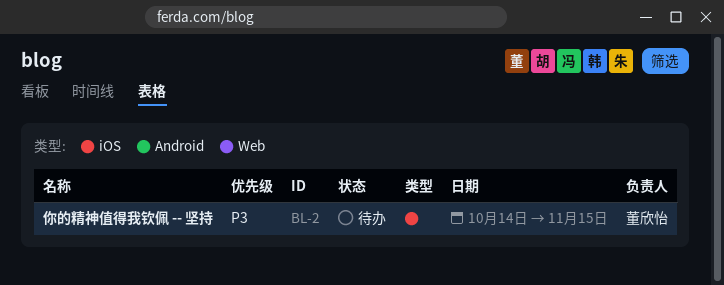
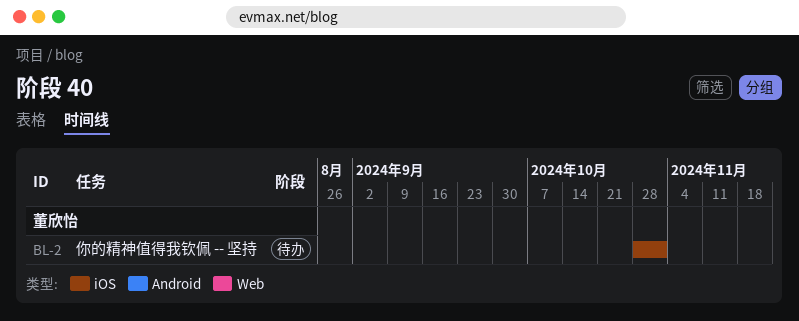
BL-2, start: Oct 14 -> Oct 28
BL-2, due: Nov 15 -> Nov 1

